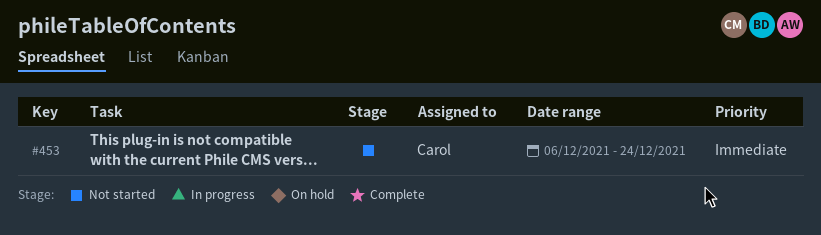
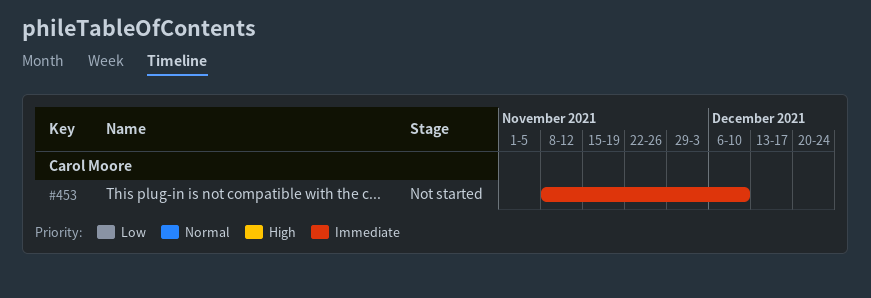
#453, start: Dec 6 -> Nov 8
#453, due: Dec 24 -> Dec 10

